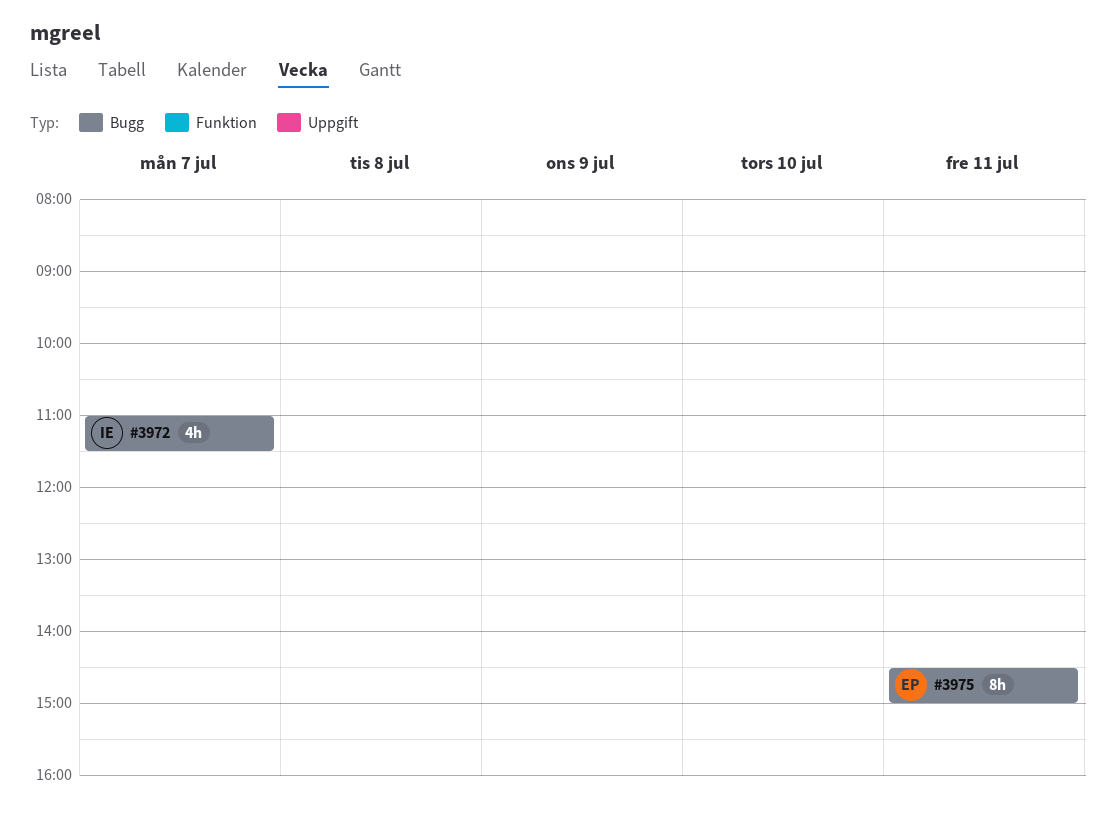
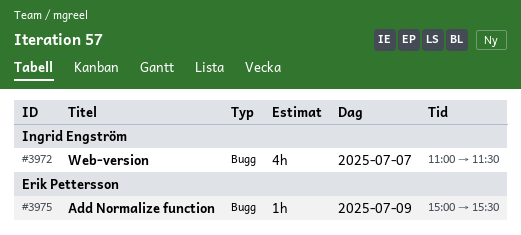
#3975, estimate: 8h -> 1h
#3975, day: Jul 11 -> Jul 9
#3975, begins: 14:30 -> 15:00
#3975, ends: 15:00 -> 15:30

